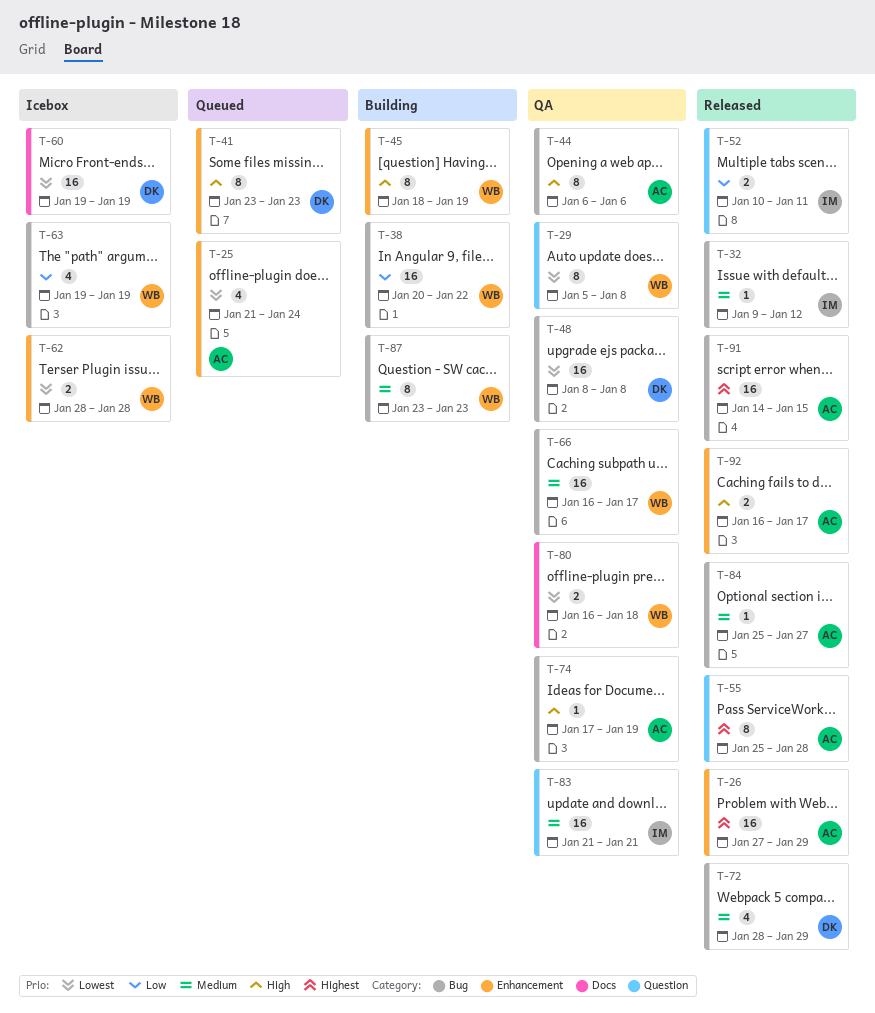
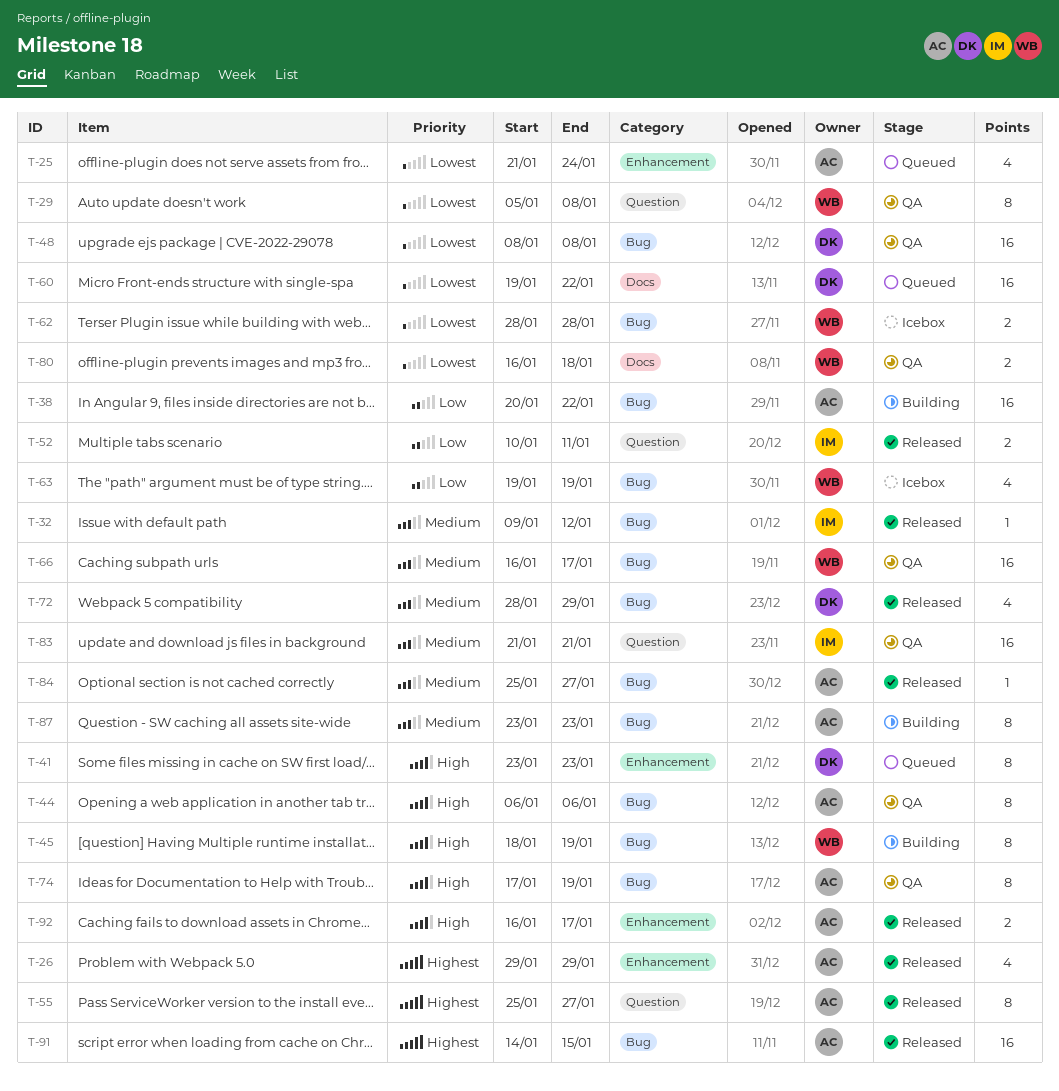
T-26, estimate: 16 -> 4
T-26, start: Jan 27 -> Jan 29
T-38, owner: WB -> AC
T-45, label: Enhancement -> Bug
T-55, due: Jan 28 -> Jan 27
T-60, status: Icebox -> Queued
T-60, due: Jan 19 -> Jan 22
T-62, label: Enhancement -> Bug
T-74, estimate: 1 -> 8
T-87, owner: WB -> AC

